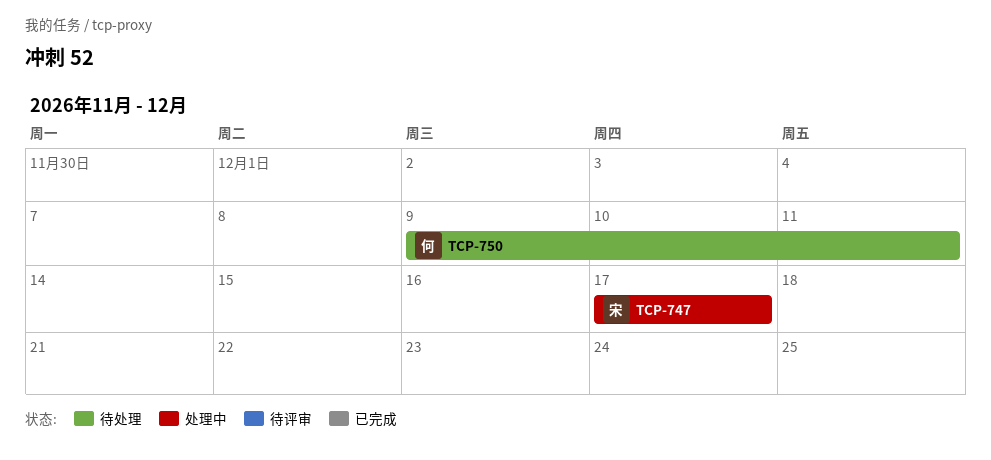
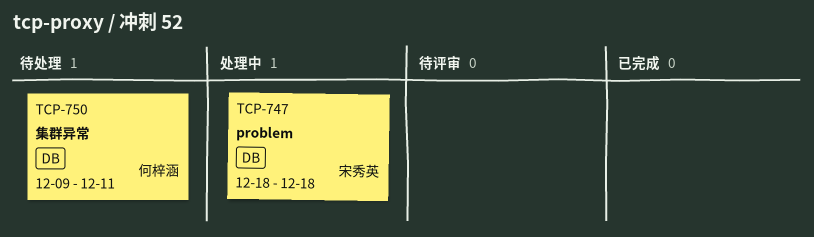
TCP-747, start: Dec 17 -> Dec 18
TCP-747, due: Dec 17 -> Dec 18

